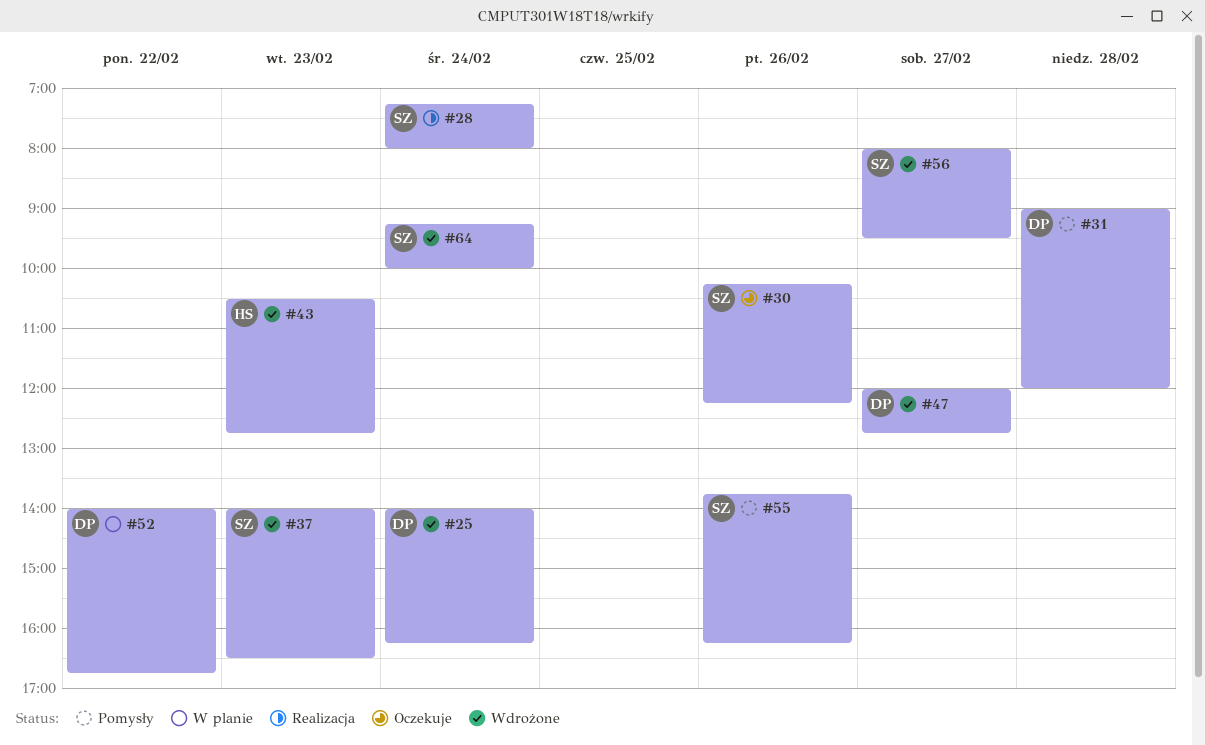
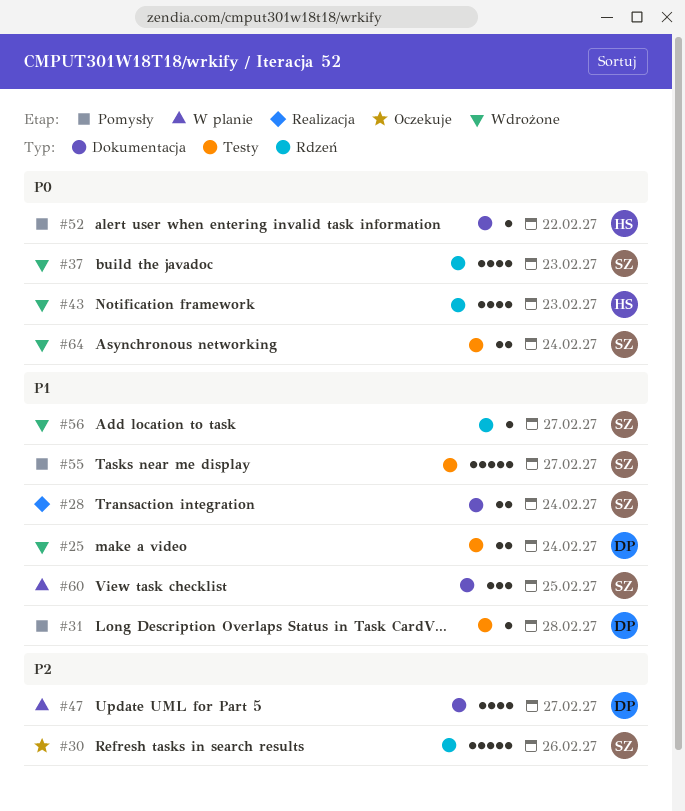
#47, status: Wdrożone -> W planie
#52, status: W planie -> Pomysły
#52, owner: DP -> HS
#55, day: Feb 26 -> Feb 27
#60: none -> present

